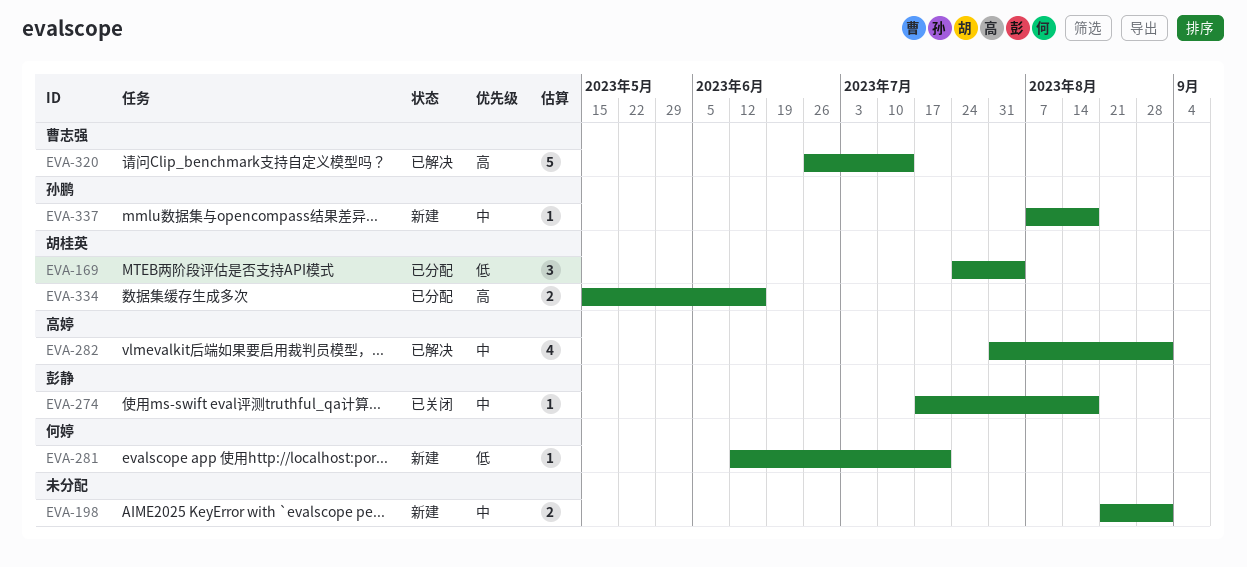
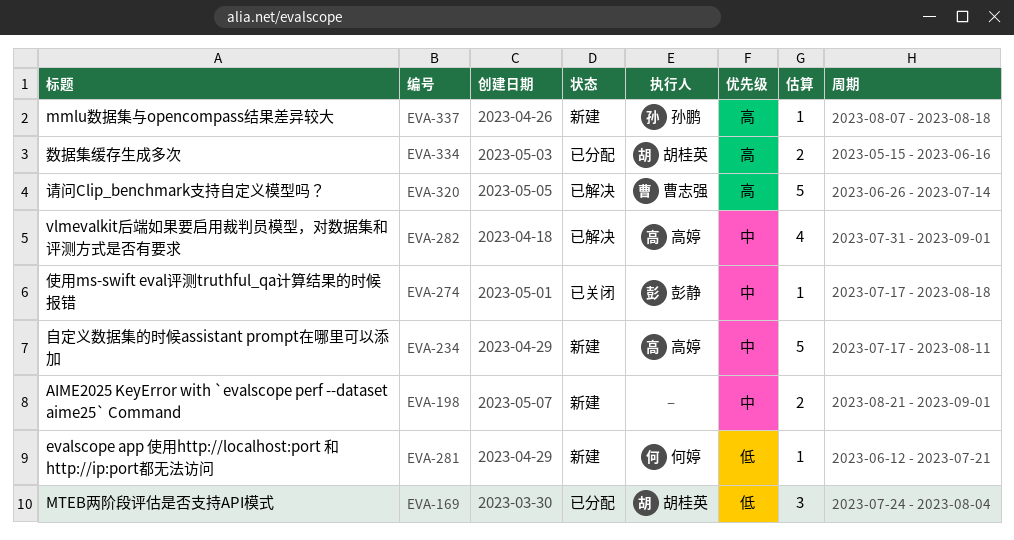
EVA-234: none -> present
EVA-337, priority: 中 -> 高

